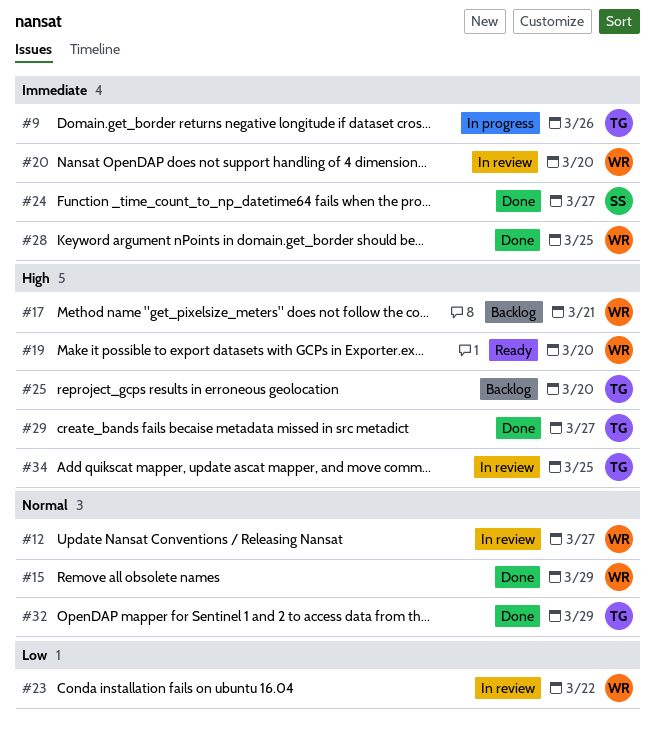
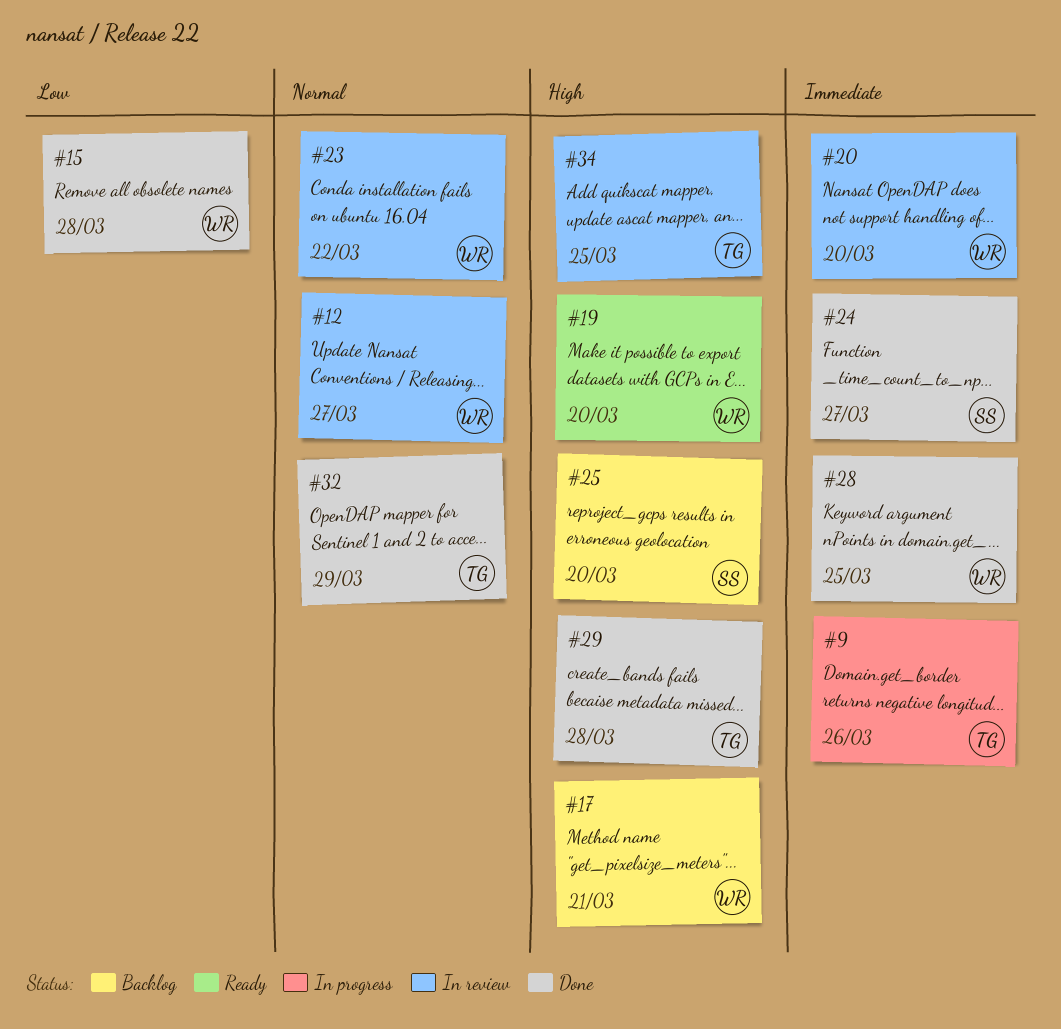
#15, priority: Normal -> Low
#15, due: Mar 29 -> Mar 28
#23, priority: Low -> Normal
#25, owner: TG -> SS
#29, due: Mar 27 -> Mar 28

